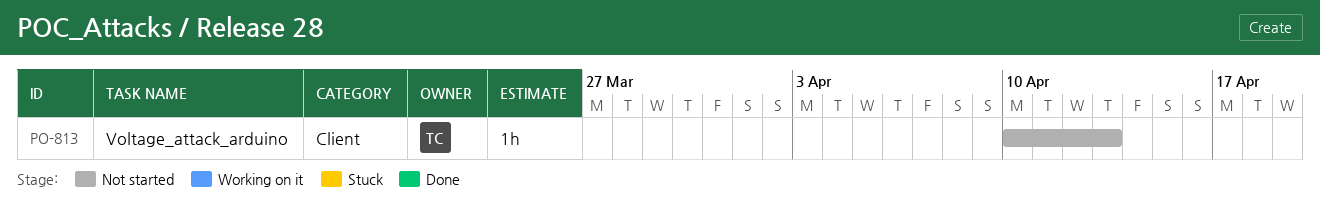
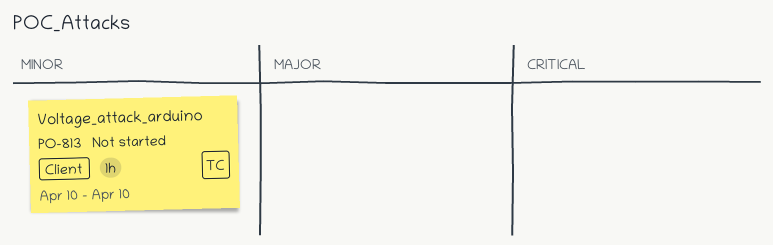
PO-813, due: Apr 13 -> Apr 10

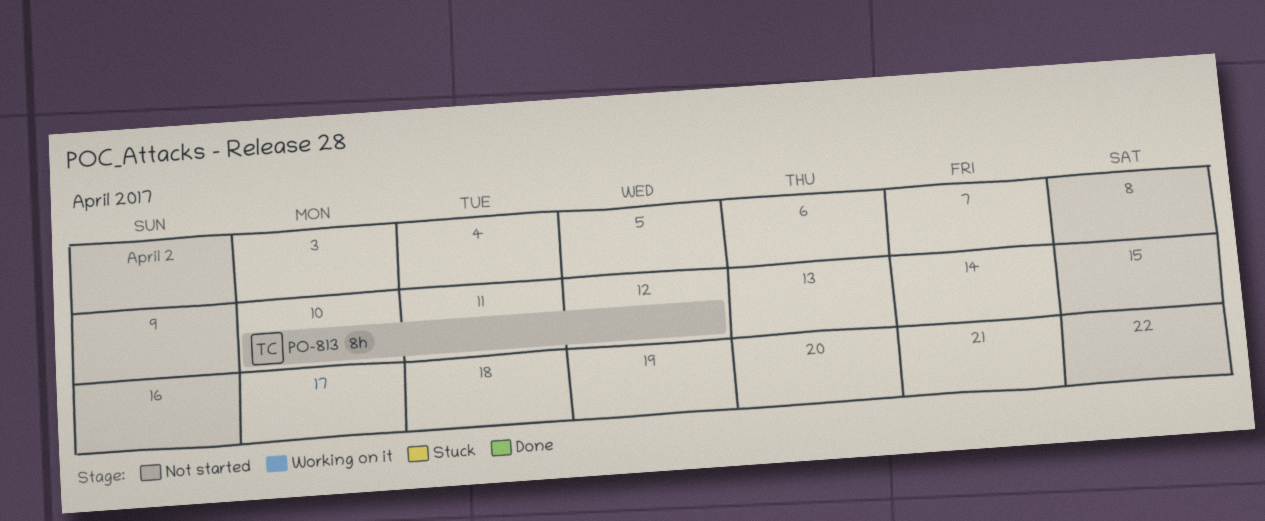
PO-813, estimate: 1h -> 8h
PO-813, due: Apr 10 -> Apr 12

